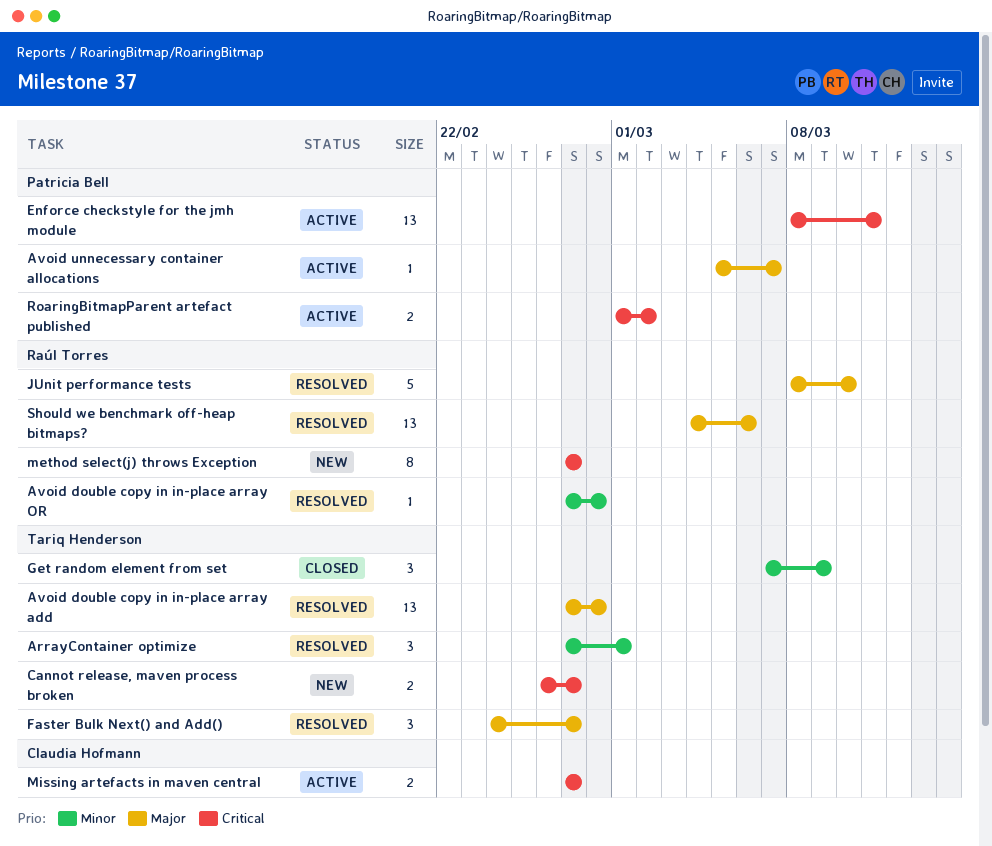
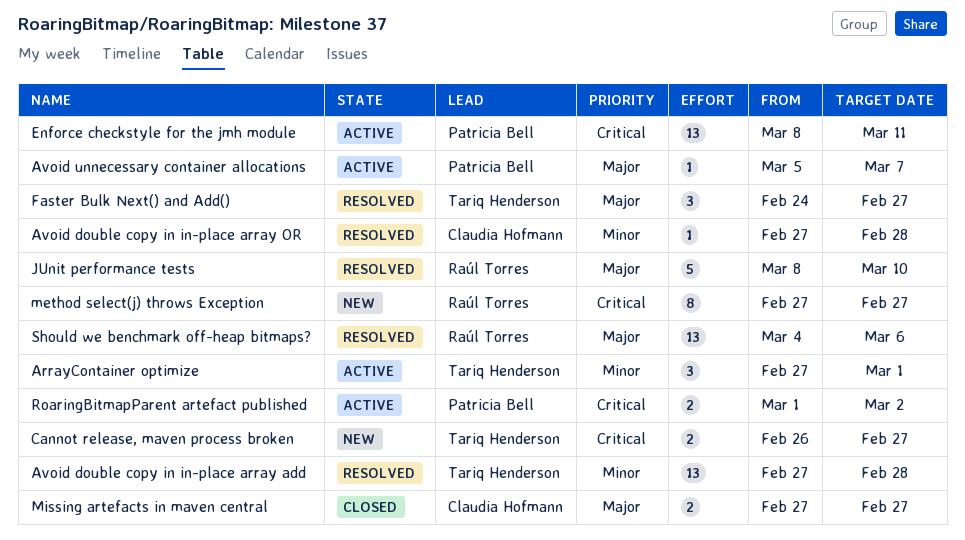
ArrayContainer optimize, status: Resolved -> Active
Avoid double copy in in-place array add, priority: Major -> Minor
Avoid double copy in in-place array OR, owner: Raúl Torres -> Claudia Hofmann
Get random element from set: present -> none
Missing artefacts in maven central, status: Active -> Closed
Missing artefacts in maven central, priority: Critical -> Major

